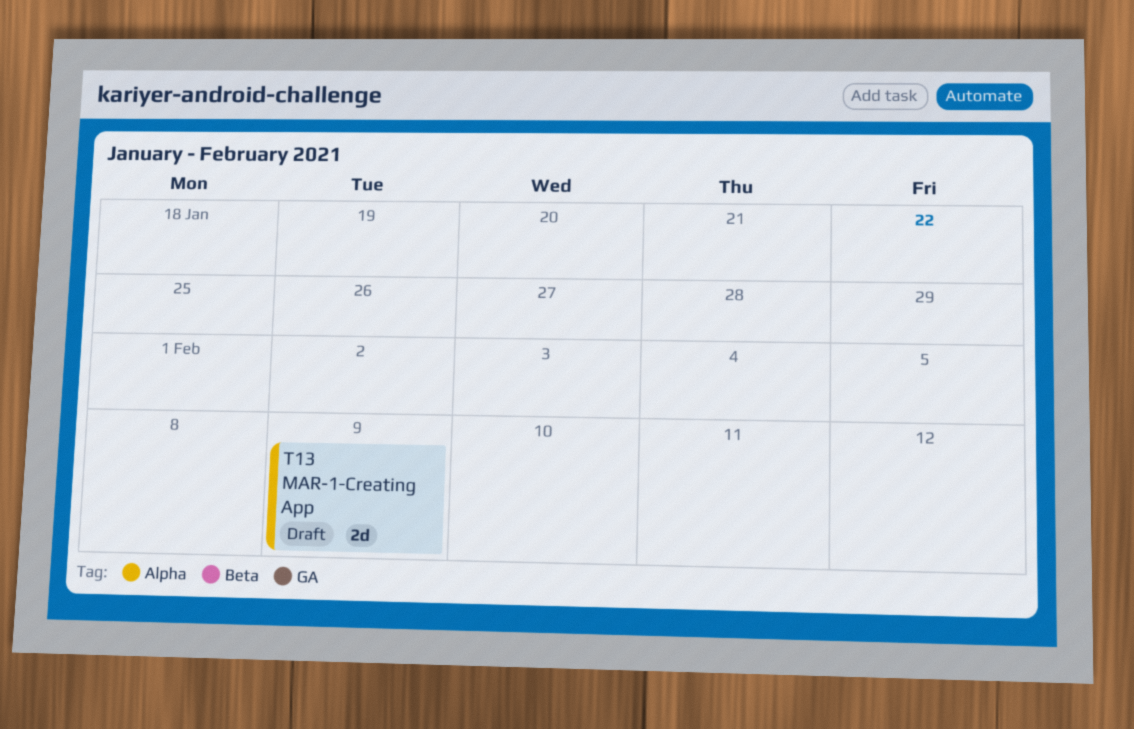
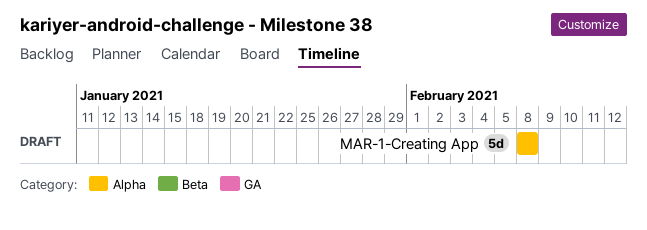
MAR-1-Creating App, estimate: 2d -> 5d
MAR-1-Creating App, due: Feb 9 -> Feb 8

